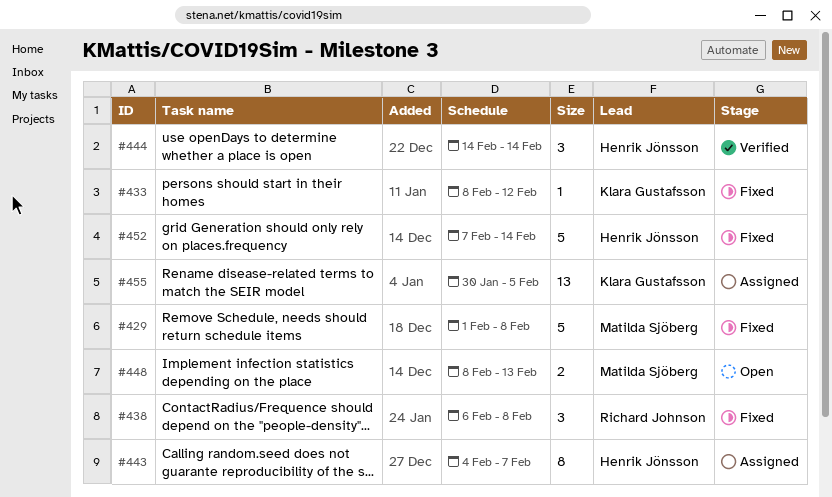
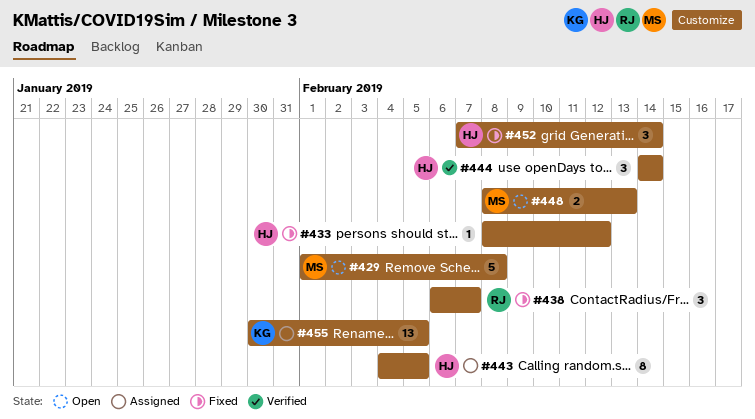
#429, status: Fixed -> Open
#433, owner: Klara Gustafsson -> Henrik Jönsson
#438, due: Feb 8 -> Feb 7
#443, due: Feb 7 -> Feb 5
#452, estimate: 5 -> 3

